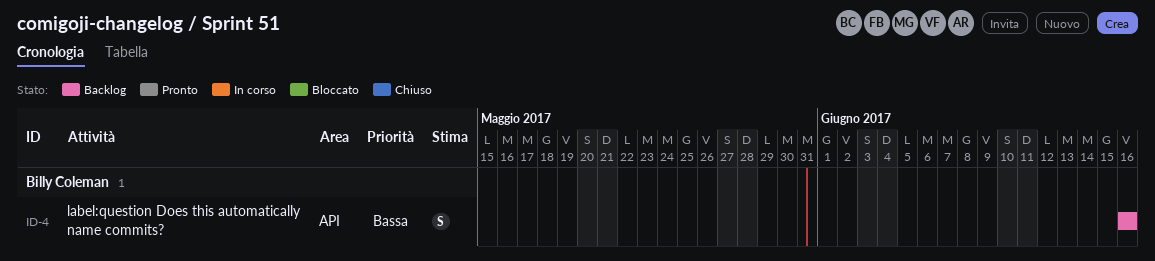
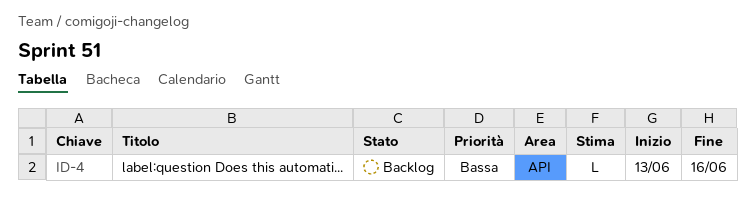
ID-4, estimate: S -> L
ID-4, start: Jun 16 -> Jun 13

